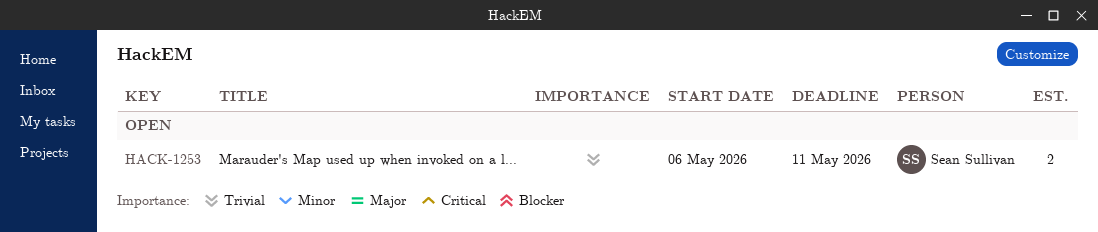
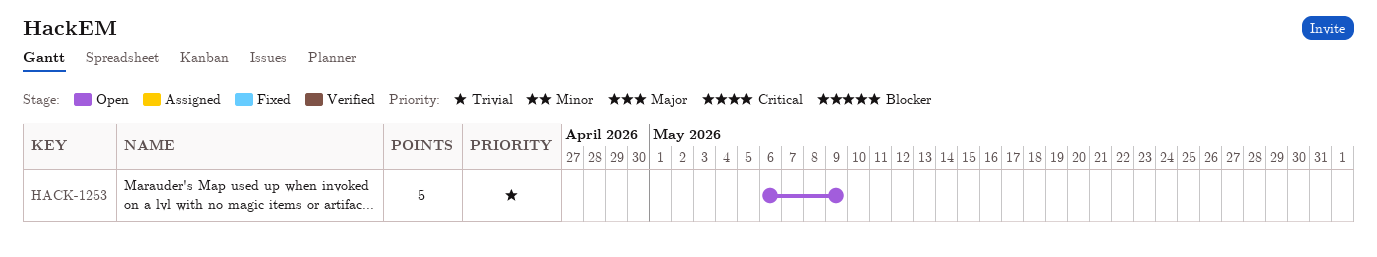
HACK-1253, estimate: 2 -> 5
HACK-1253, due: May 11 -> May 9

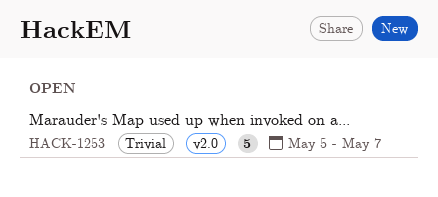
HACK-1253, start: May 6 -> May 5
HACK-1253, due: May 9 -> May 7

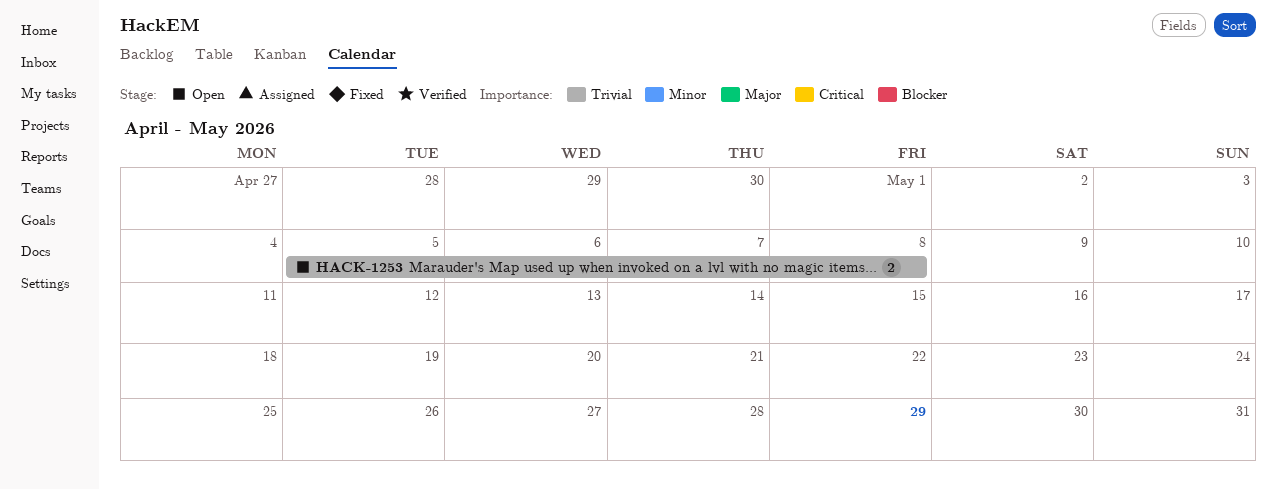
HACK-1253, estimate: 5 -> 2
HACK-1253, due: May 7 -> May 8

